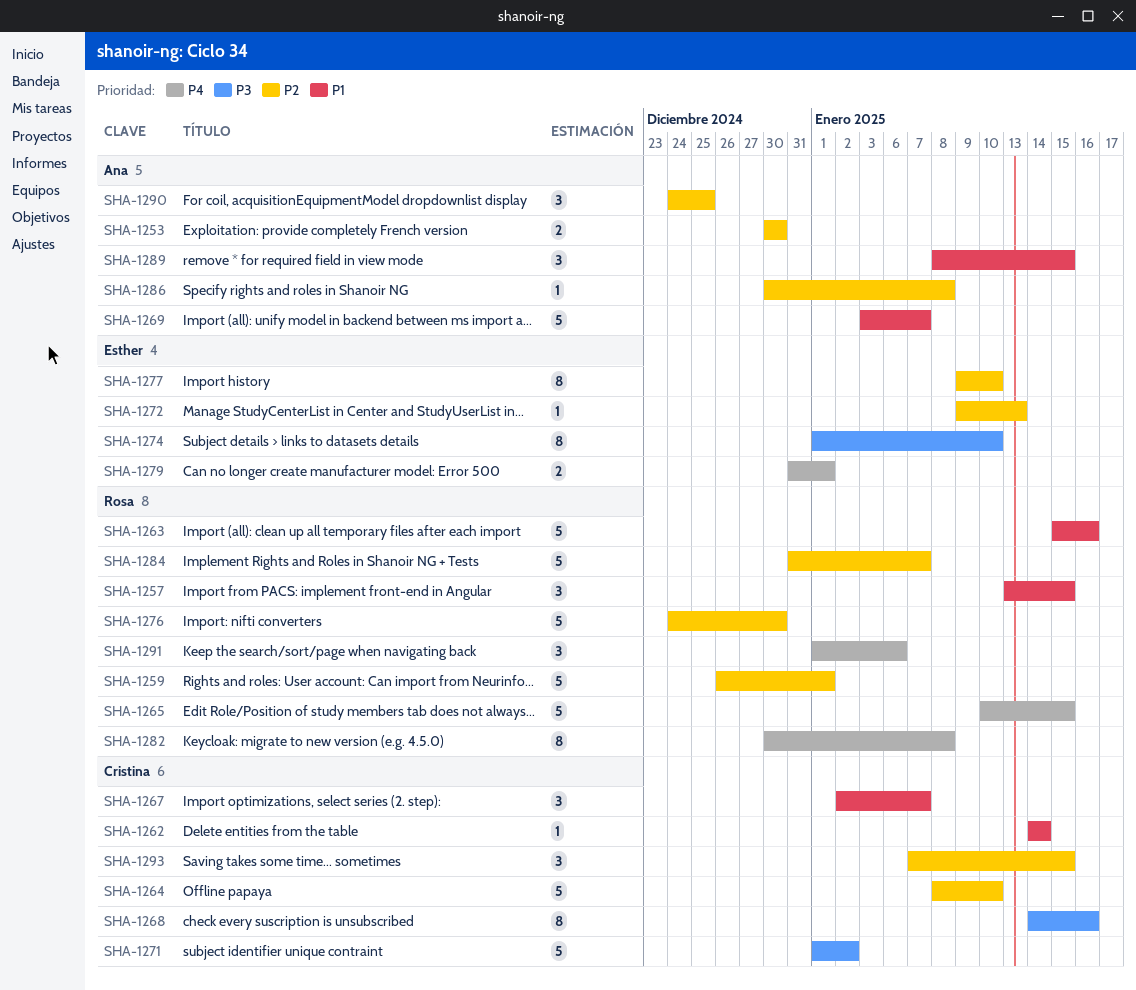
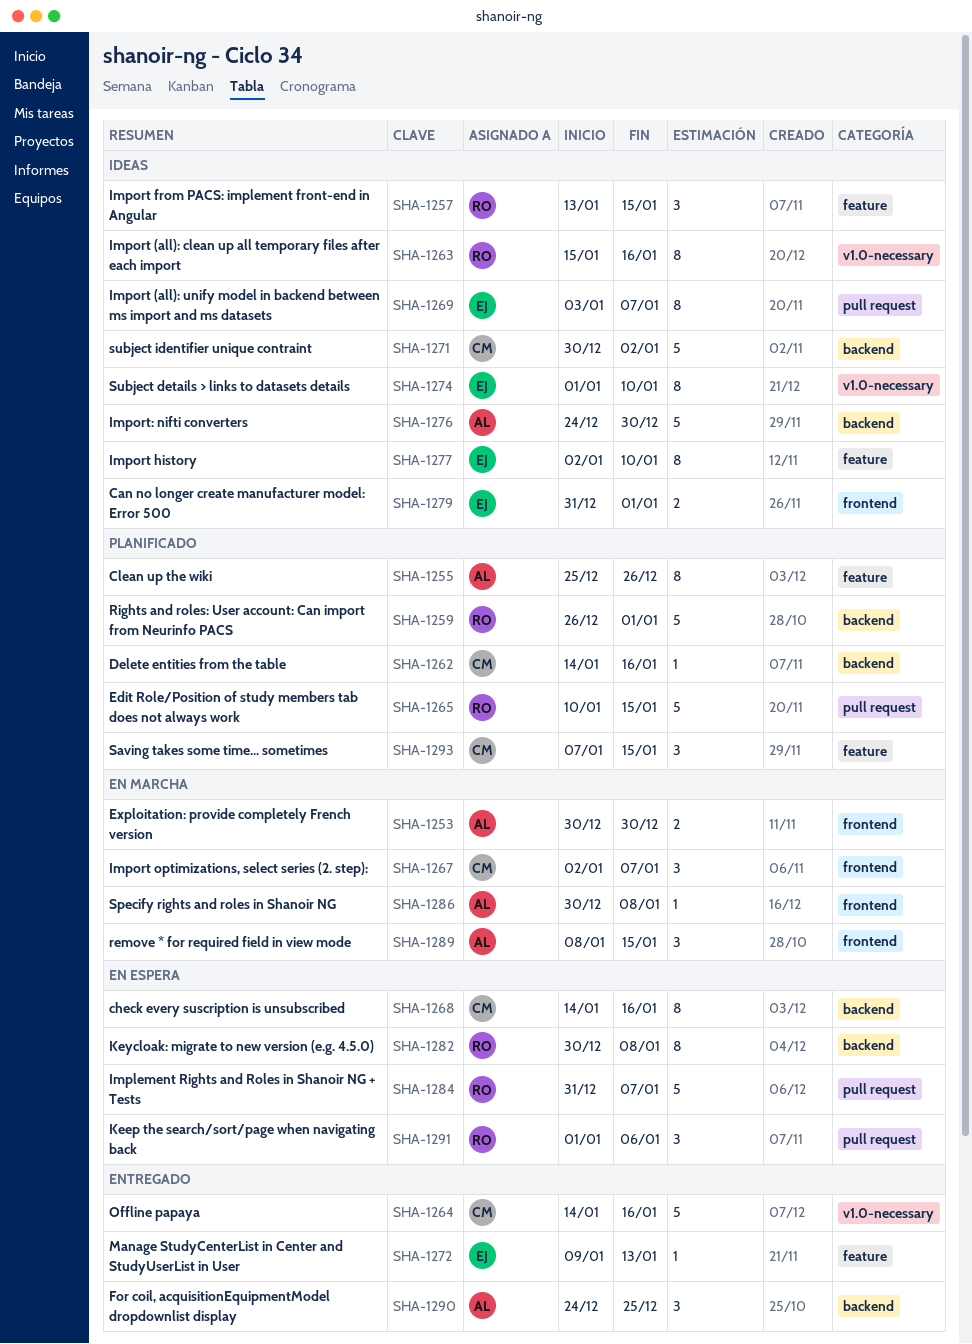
SHA-1255: none -> present
SHA-1262, due: Jan 14 -> Jan 16
SHA-1263, estimate: 5 -> 8
SHA-1264, start: Jan 8 -> Jan 14
SHA-1264, due: Jan 10 -> Jan 16
SHA-1269, owner: Ana -> Esther
SHA-1269, estimate: 5 -> 8
SHA-1271, start: Jan 1 -> Dec 30
SHA-1276, owner: Rosa -> Ana
SHA-1277, start: Jan 9 -> Jan 2

